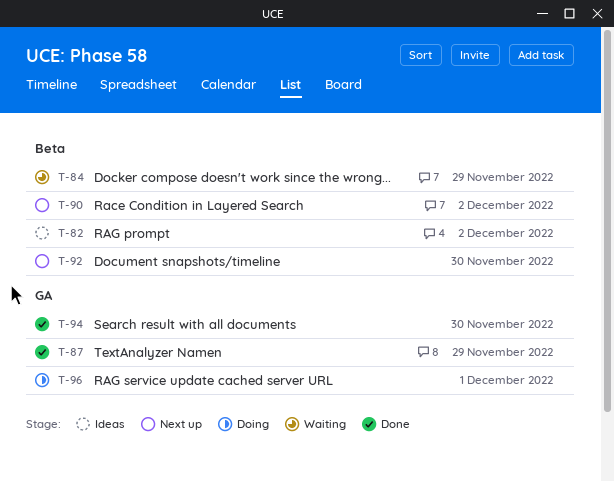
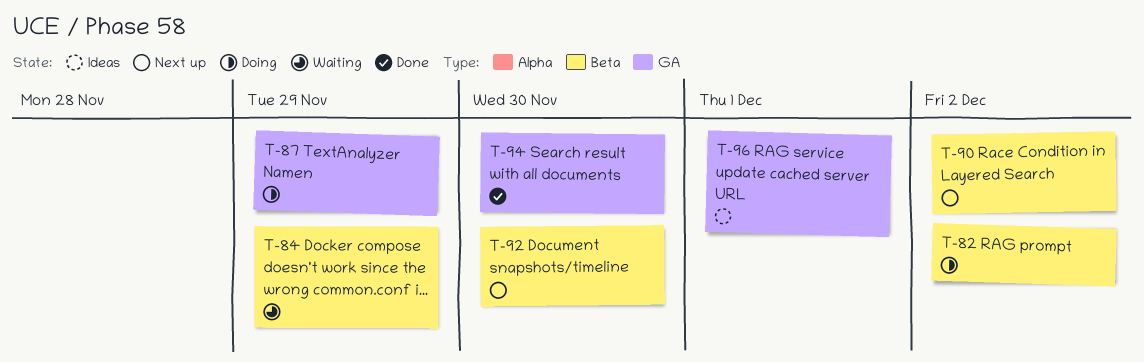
T-82, status: Ideas -> Doing
T-87, status: Done -> Doing
T-96, status: Doing -> Ideas

